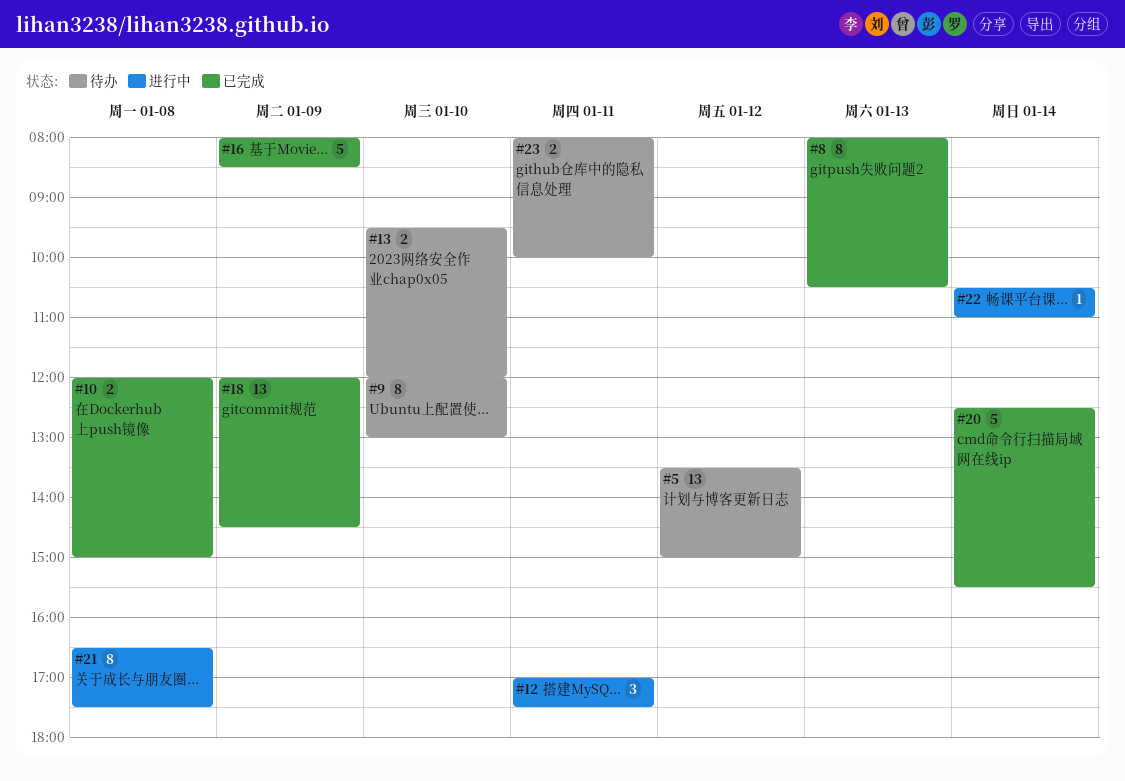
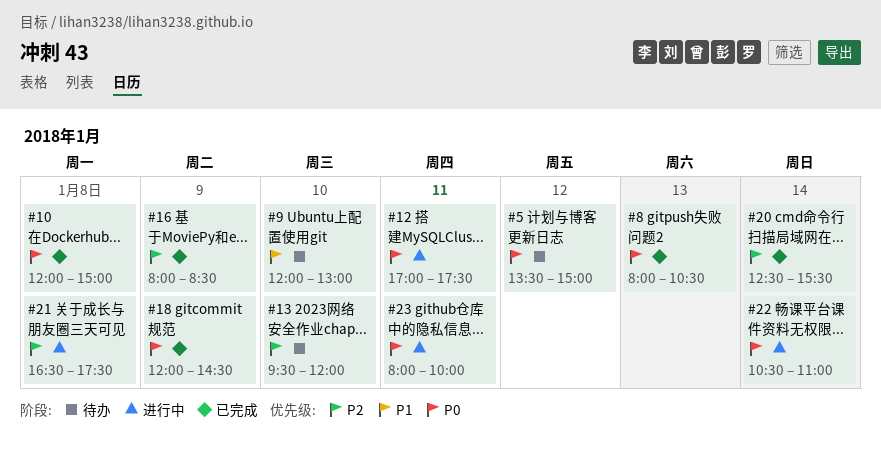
#23, status: 待办 -> 进行中

